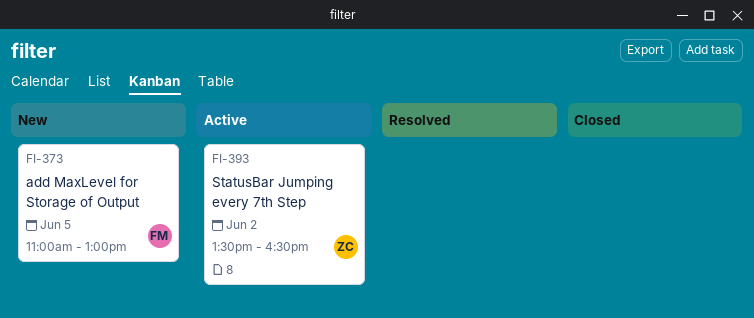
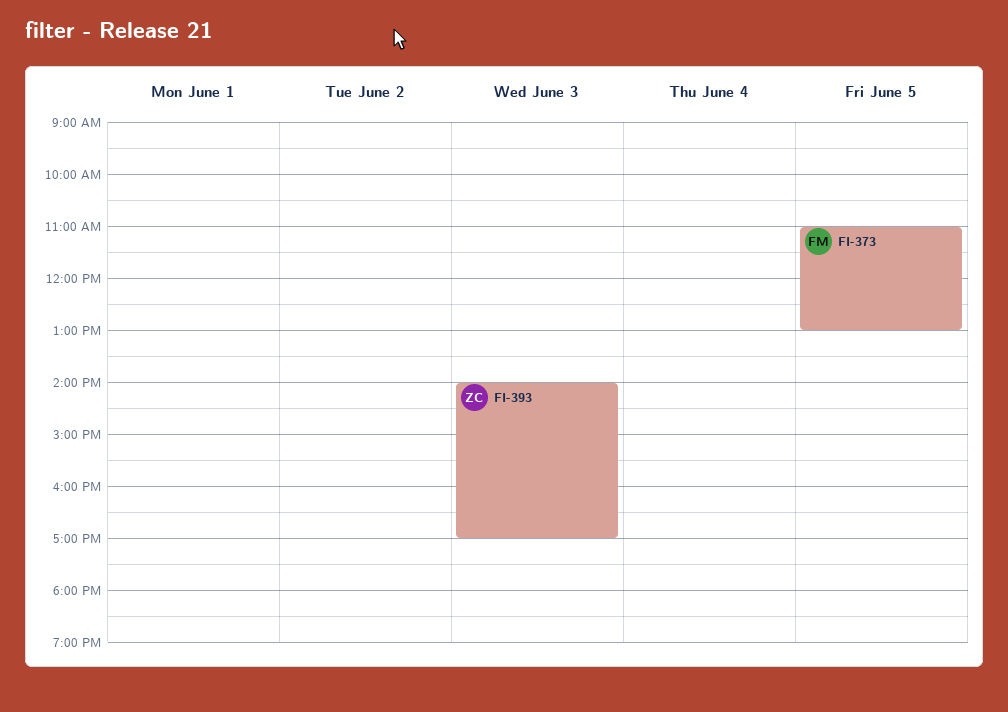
FI-393, day: Jun 2 -> Jun 3
FI-393, begins: 13:30 -> 14:00
FI-393, ends: 16:30 -> 17:00

